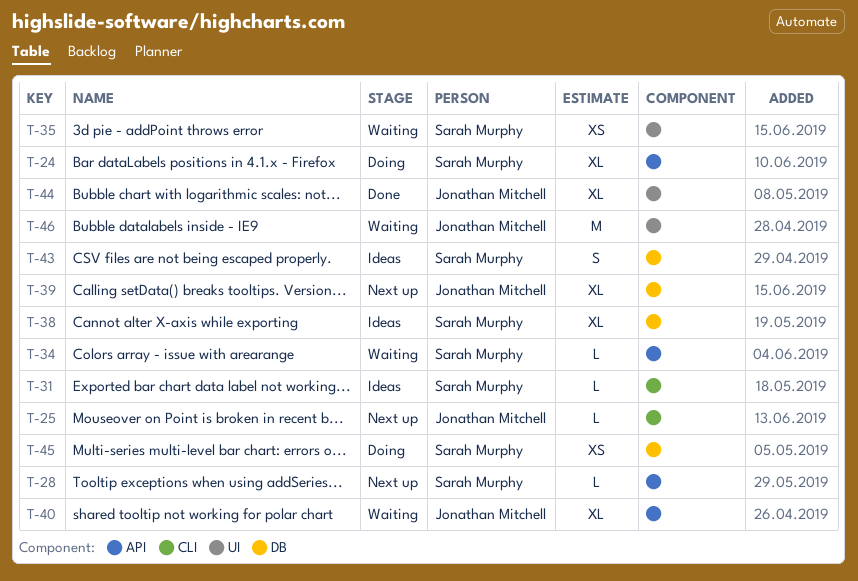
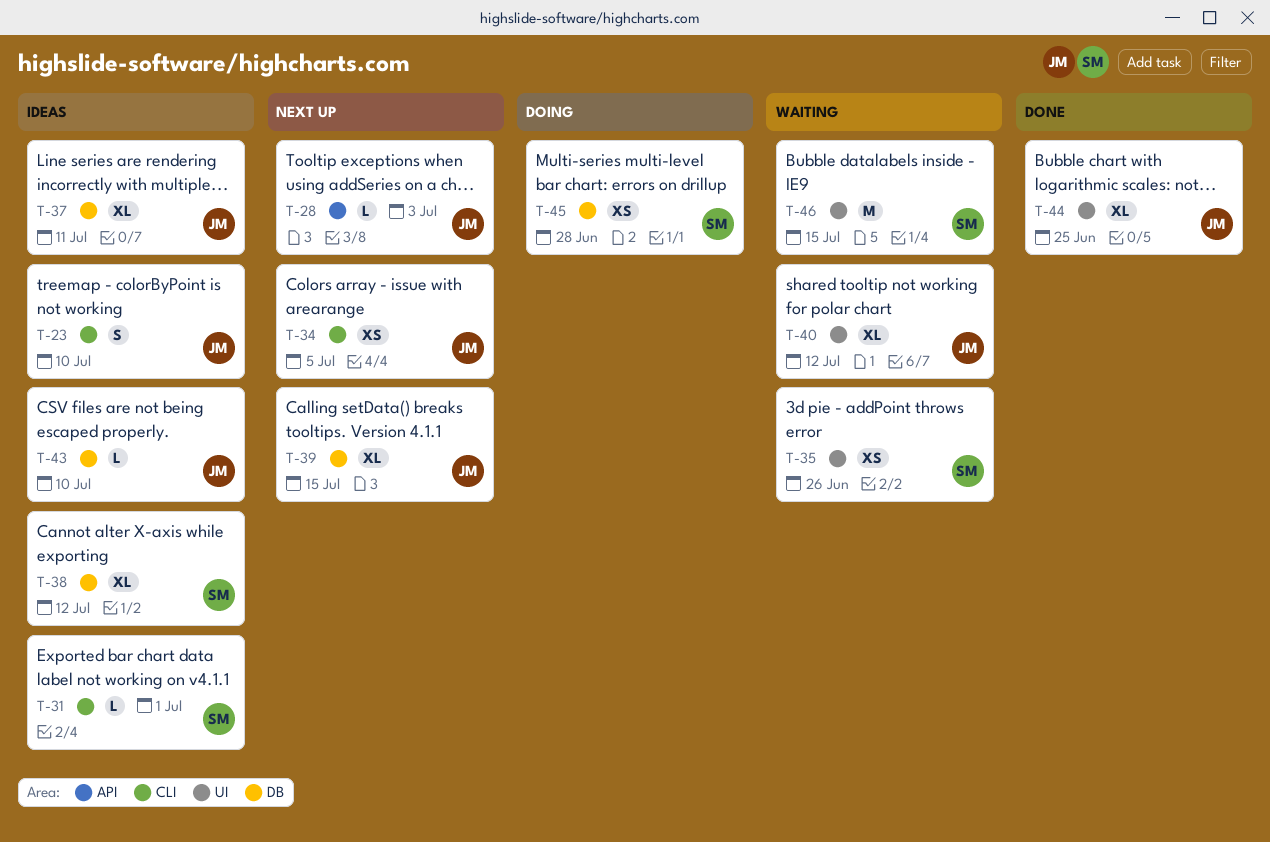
T-23: none -> present
T-24: present -> none
T-25: present -> none
T-28, owner: Sarah Murphy -> Jonathan Mitchell
T-34, status: Waiting -> Next up
T-34, owner: Sarah Murphy -> Jonathan Mitchell
T-34, label: API -> CLI
T-34, estimate: L -> XS
T-37: none -> present
T-40, label: API -> UI
T-43, owner: Sarah Murphy -> Jonathan Mitchell
T-43, estimate: S -> L
T-46, owner: Jonathan Mitchell -> Sarah Murphy

